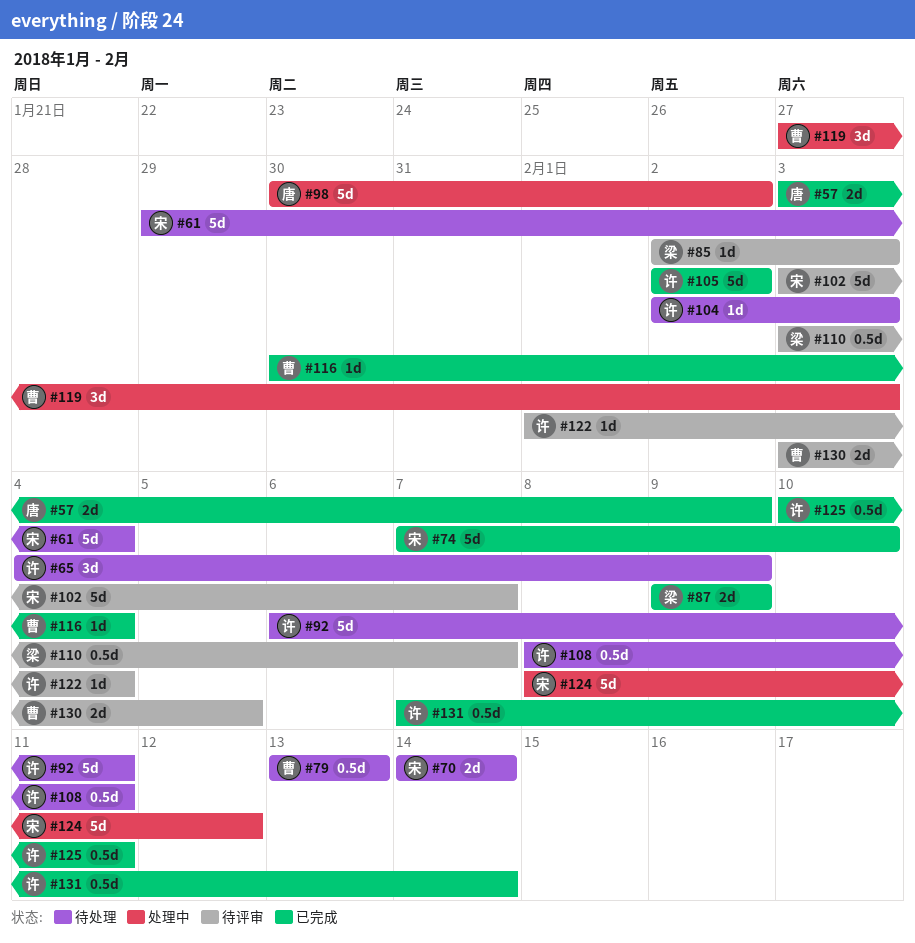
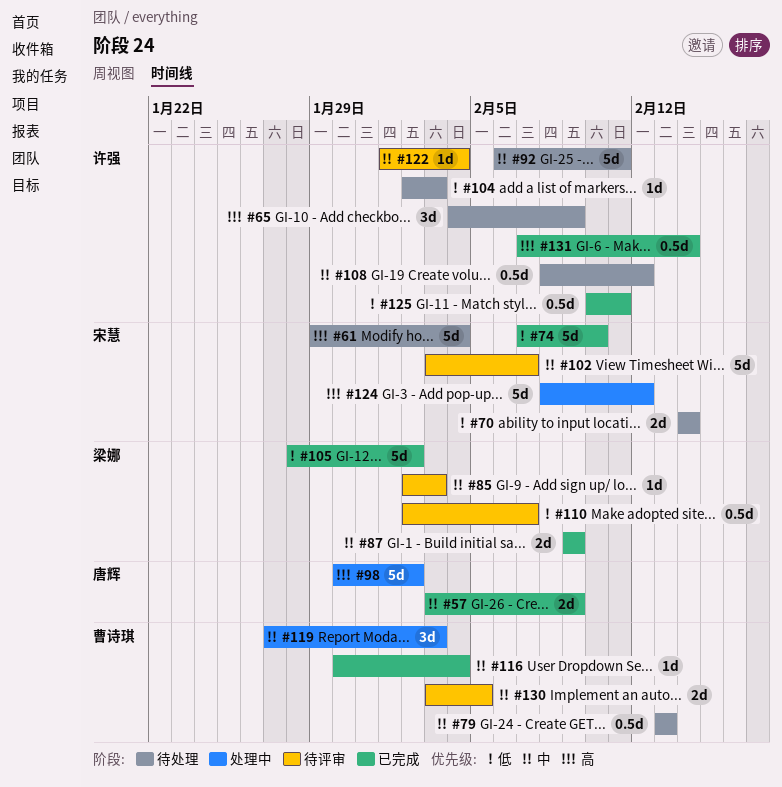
#105, owner: 许强 -> 梁娜
#105, start: Feb 2 -> Jan 28
#108, due: Feb 11 -> Feb 12
#110, start: Feb 3 -> Feb 2

